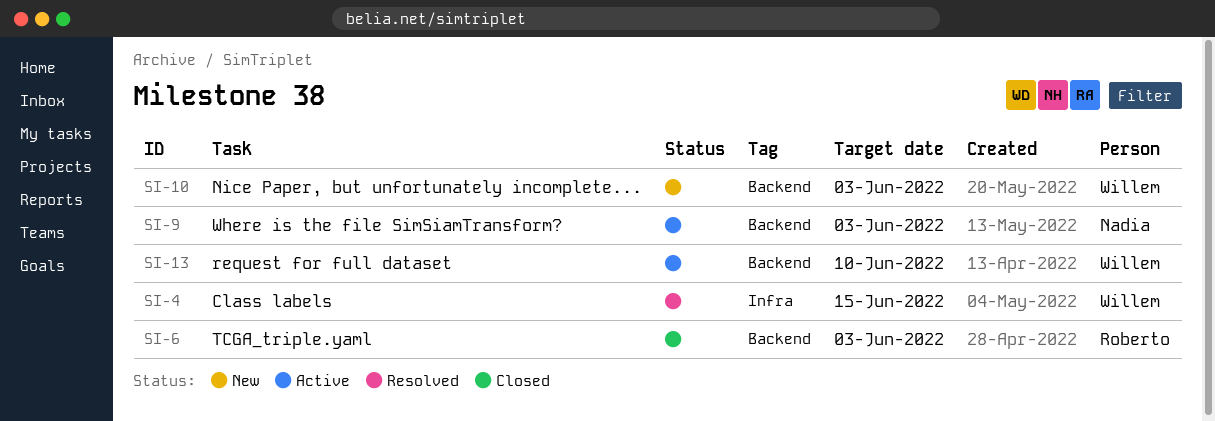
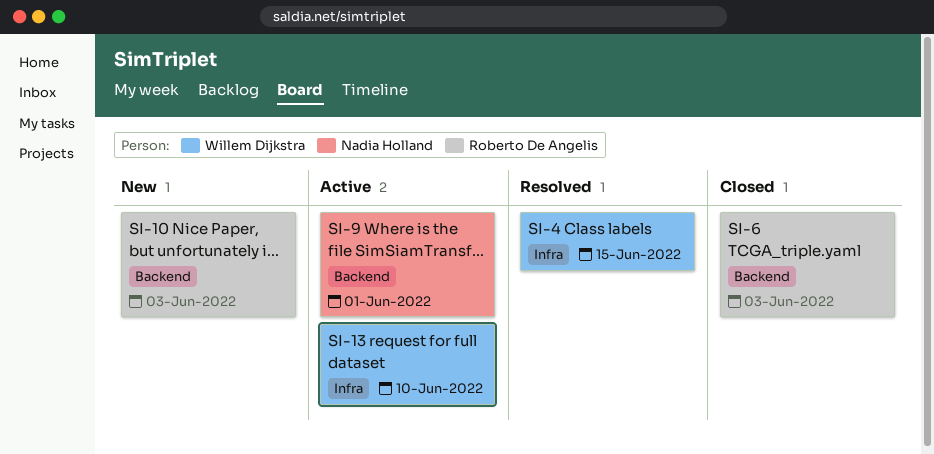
SI-9, due: Jun 3 -> Jun 1
SI-10, owner: Willem Dijkstra -> Roberto De Angelis
SI-13, label: Backend -> Infra

